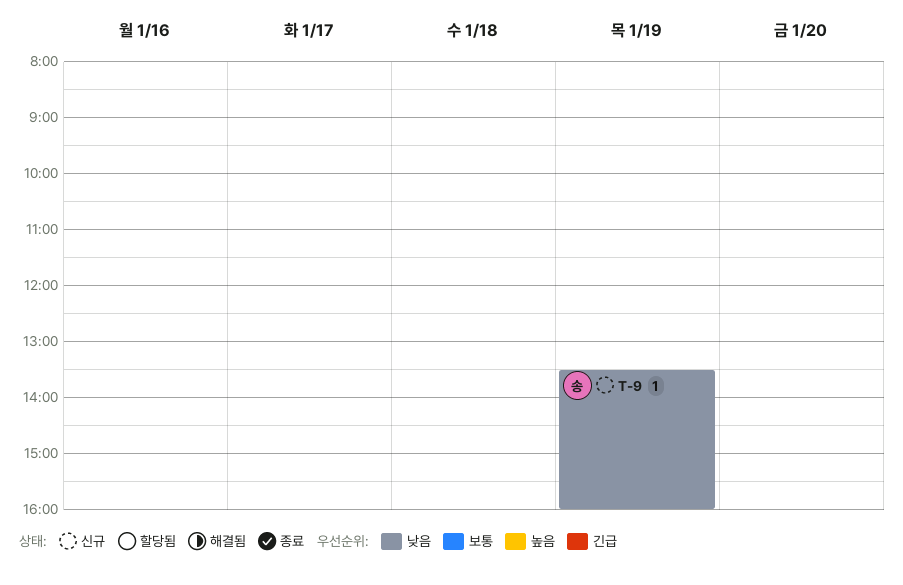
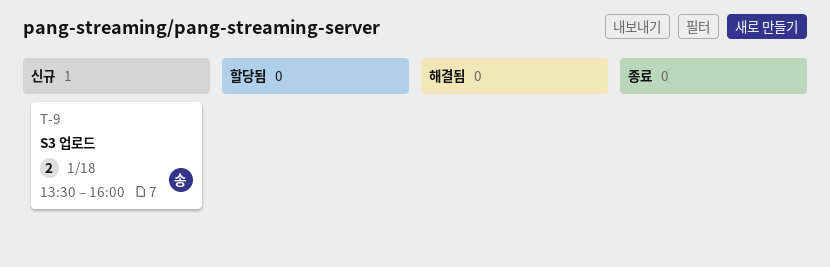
T-9, estimate: 1 -> 2
T-9, day: Jan 19 -> Jan 18

